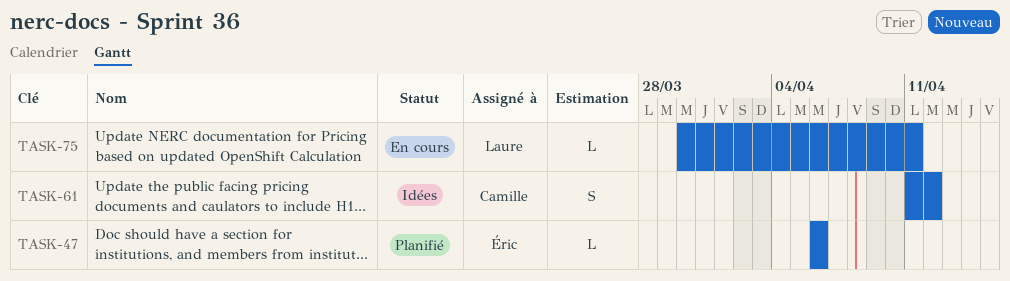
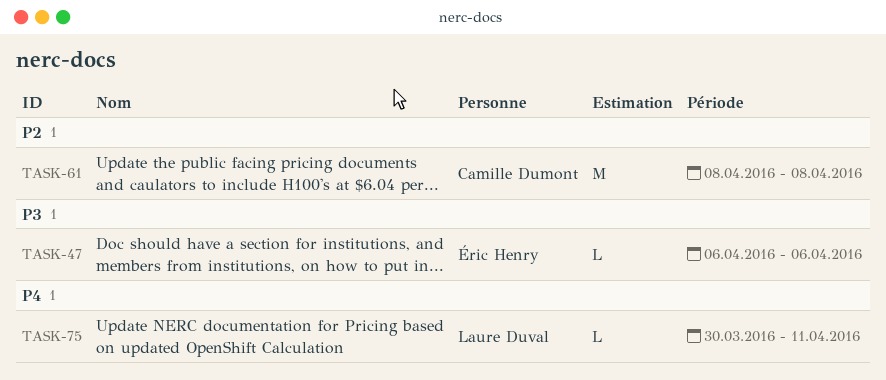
TASK-61, estimate: S -> M
TASK-61, start: Apr 11 -> Apr 8
TASK-61, due: Apr 12 -> Apr 8

